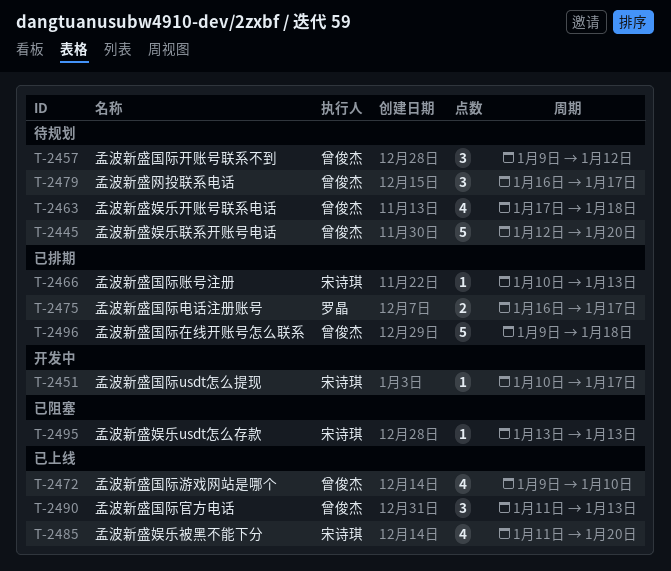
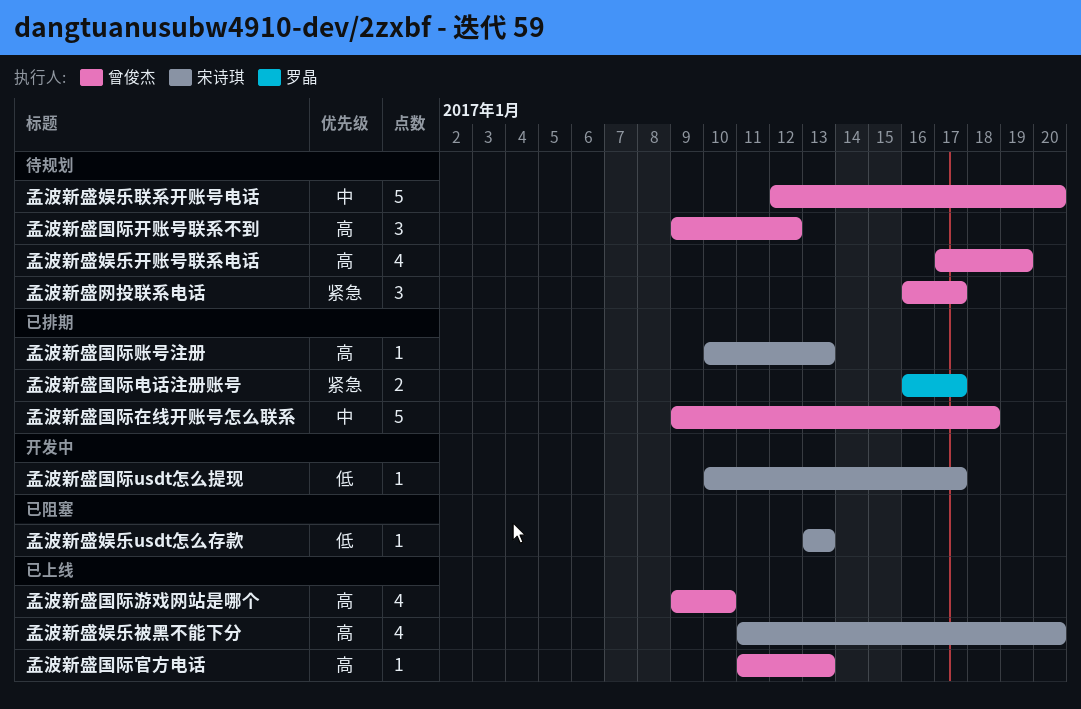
孟波新盛国际官方电话, estimate: 3 -> 1
孟波新盛娱乐开账号联系电话, due: Jan 18 -> Jan 19

